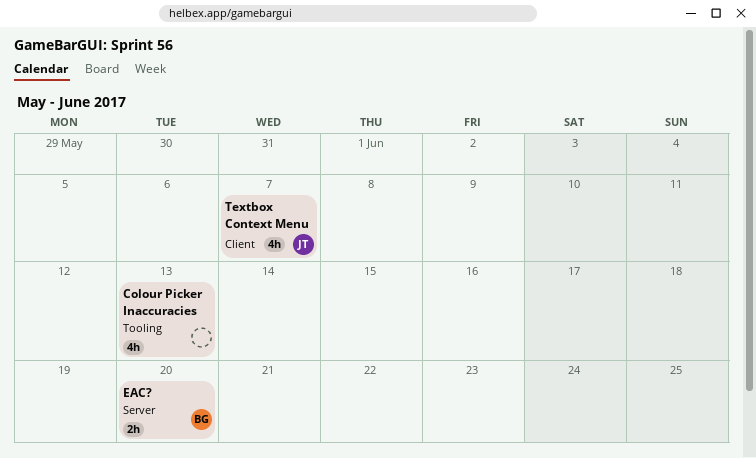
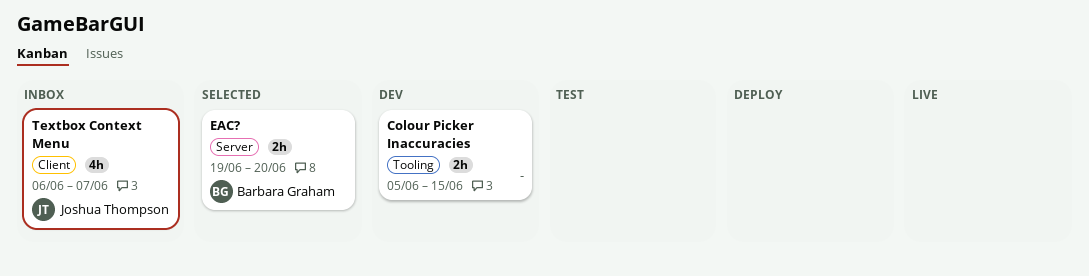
Colour Picker Inaccuracies, estimate: 4h -> 2h
Colour Picker Inaccuracies, due: Jun 13 -> Jun 15

